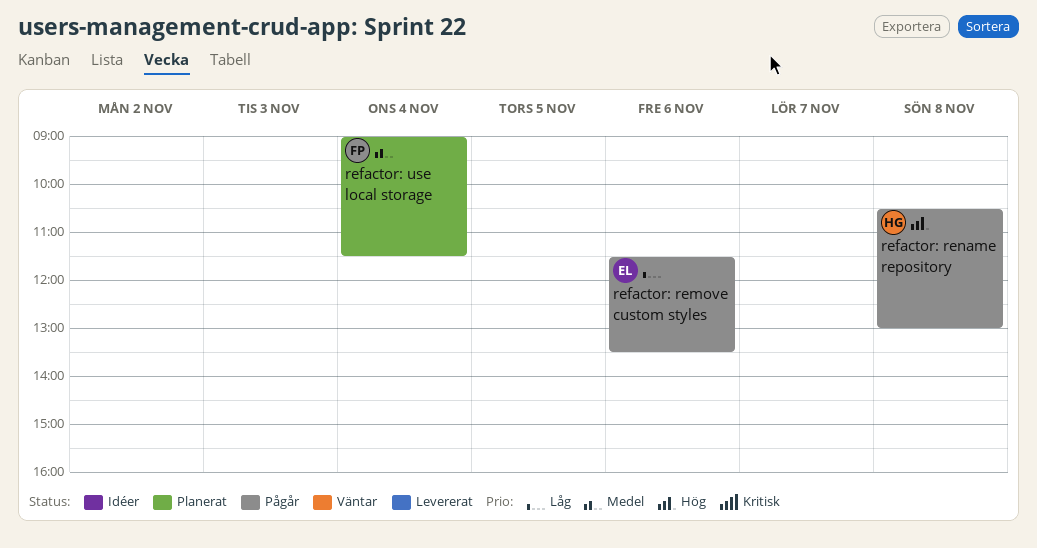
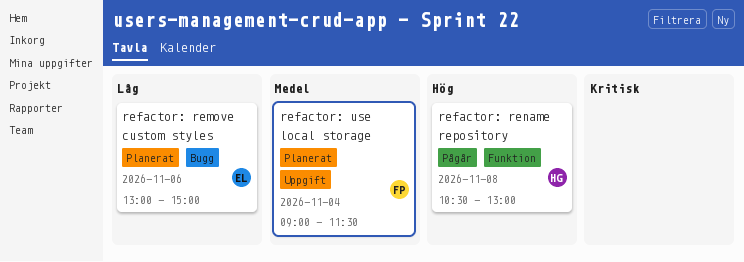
refactor: remove custom styles, status: Pågår -> Planerat
refactor: remove custom styles, begins: 11:30 -> 13:00
refactor: remove custom styles, ends: 13:30 -> 15:00

